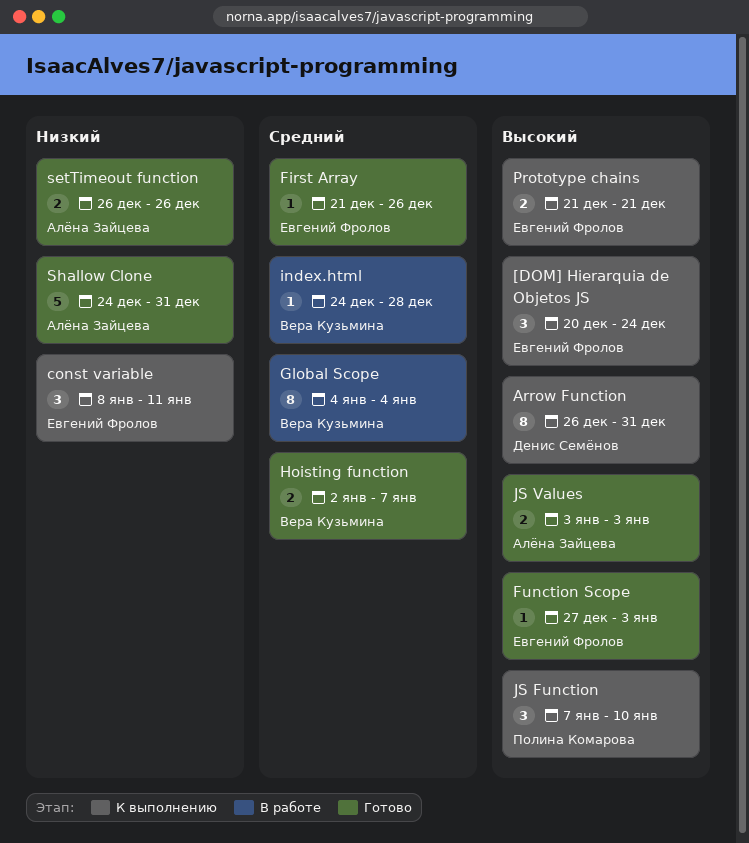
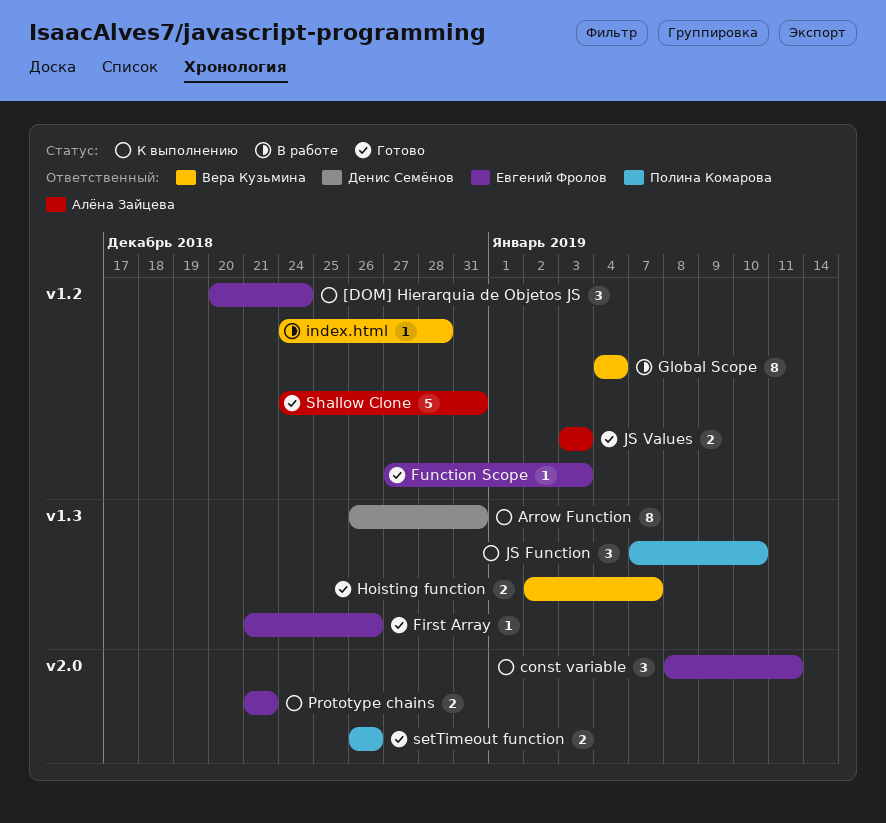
setTimeout function, owner: Алёна Зайцева -> Полина Комарова

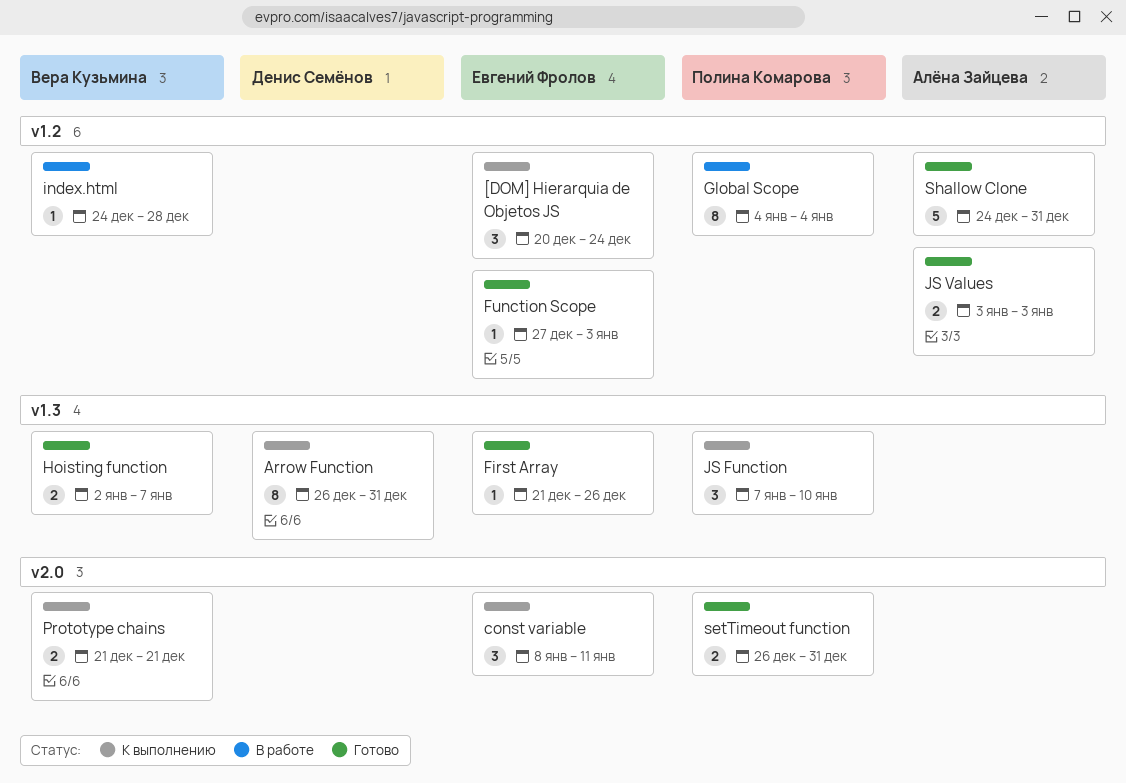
Global Scope, owner: Вера Кузьмина -> Полина Комарова
Prototype chains, owner: Евгений Фролов -> Вера Кузьмина
setTimeout function, due: Dec 26 -> Dec 31

